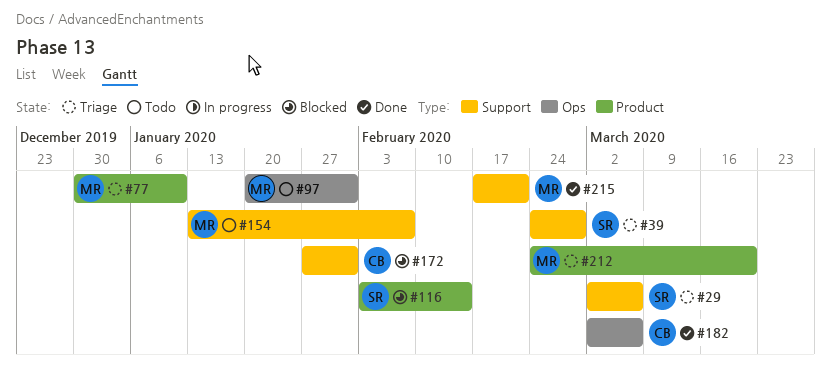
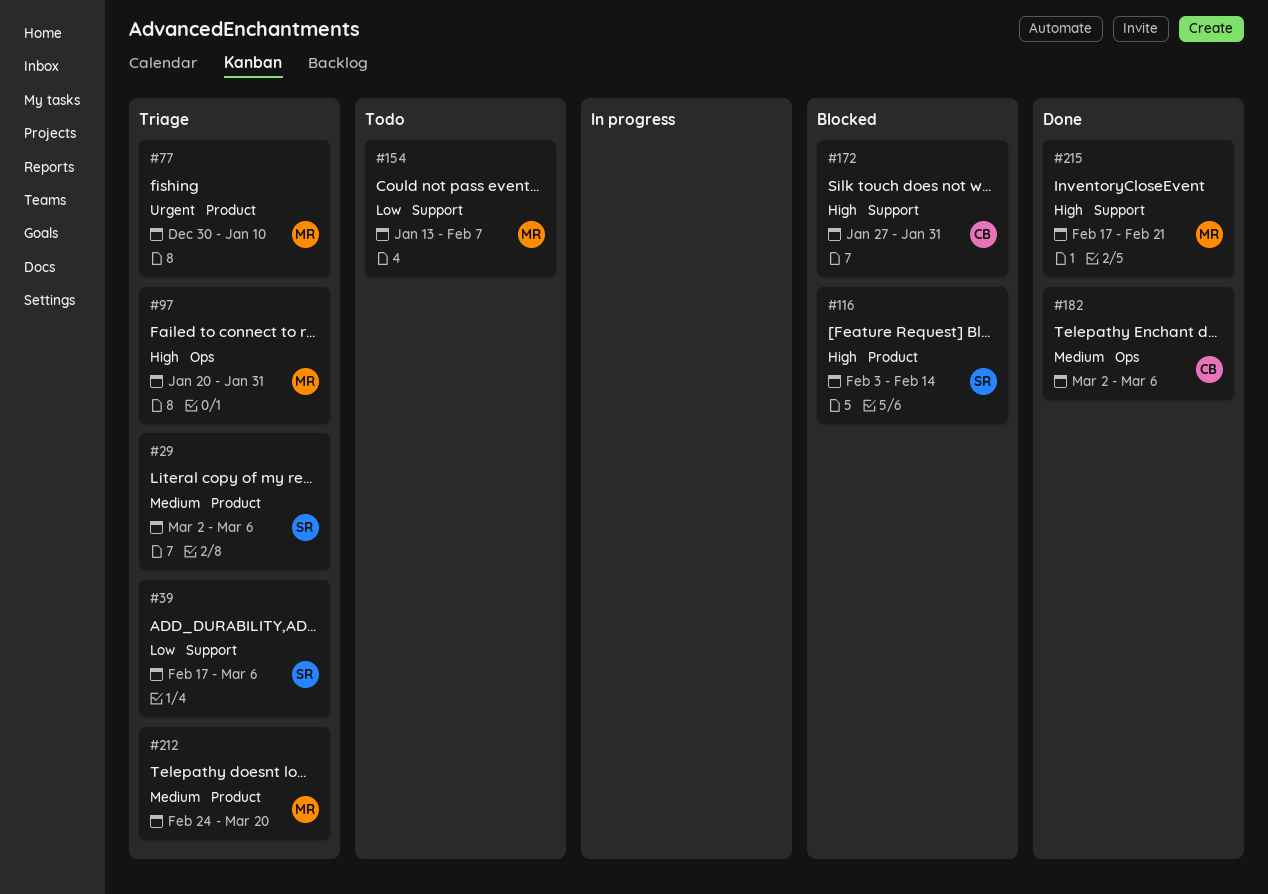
#29, label: Support -> Product
#39, start: Feb 24 -> Feb 17
#39, due: Feb 28 -> Mar 6
#97, status: Todo -> Triage

